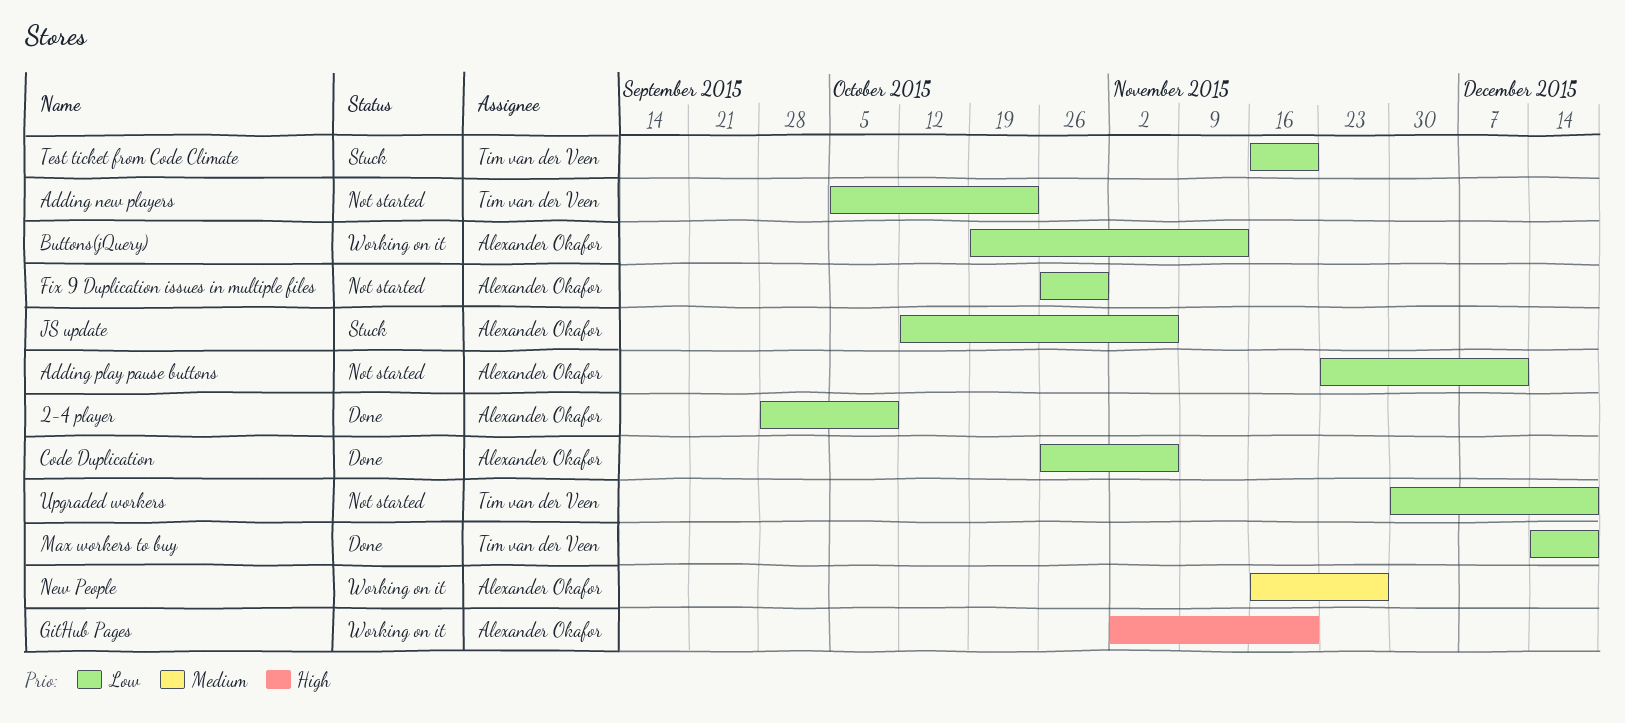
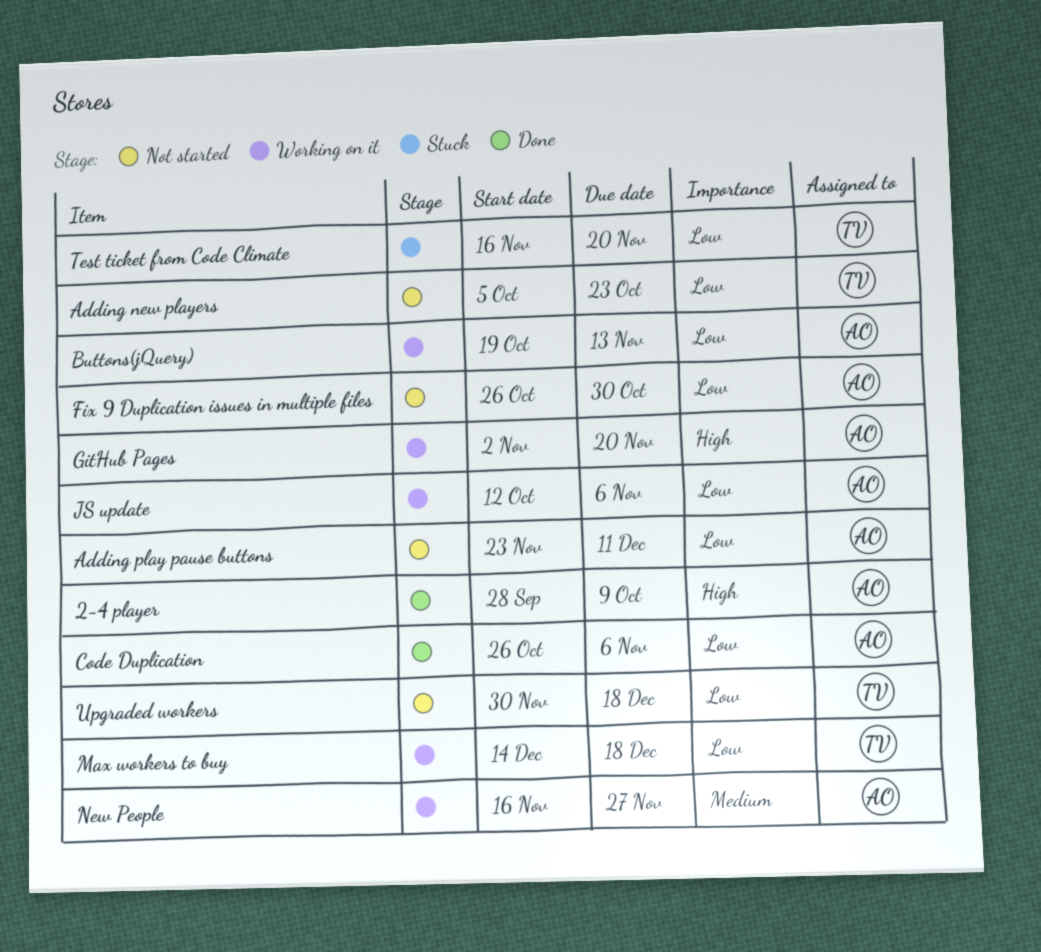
2-4 player, priority: Low -> High
JS update, status: Stuck -> Working on it
Max workers to buy, status: Done -> Working on it

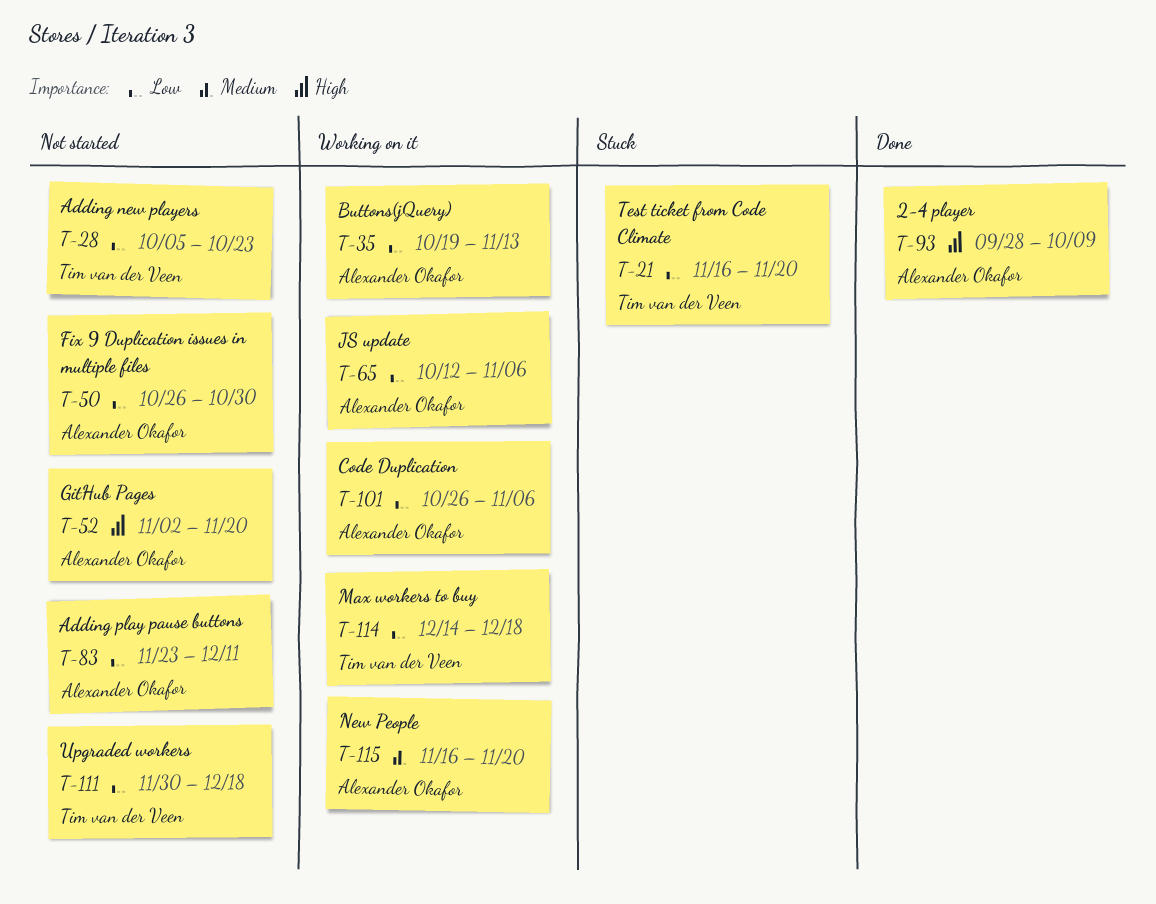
Code Duplication, status: Done -> Working on it
GitHub Pages, status: Working on it -> Not started
New People, due: Nov 27 -> Nov 20

